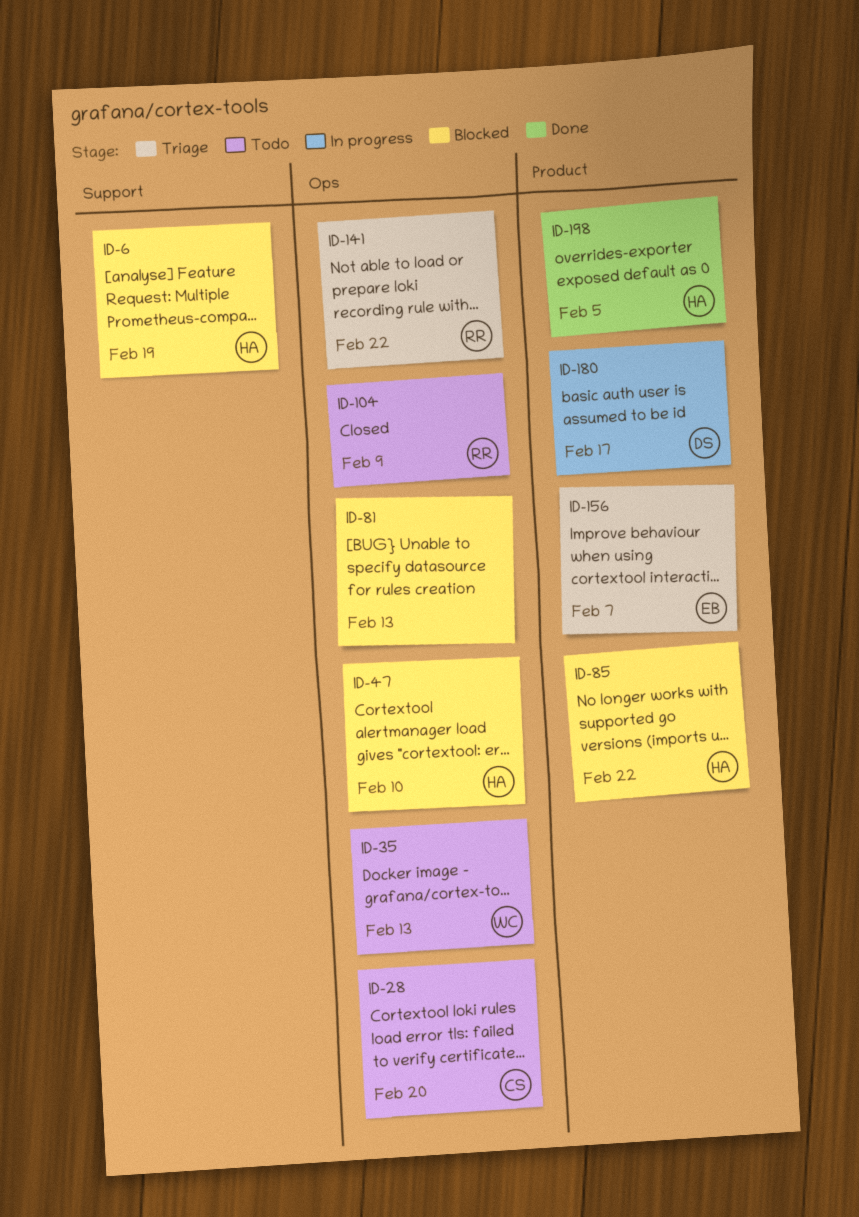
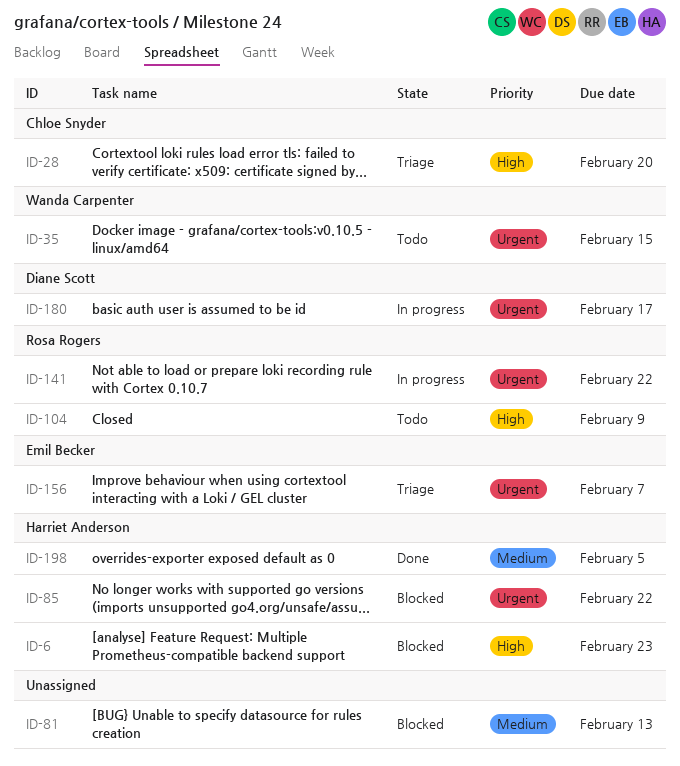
ID-6, due: Feb 19 -> Feb 23
ID-28, status: Todo -> Triage
ID-35, due: Feb 13 -> Feb 15
ID-47: present -> none
ID-141, status: Triage -> In progress

